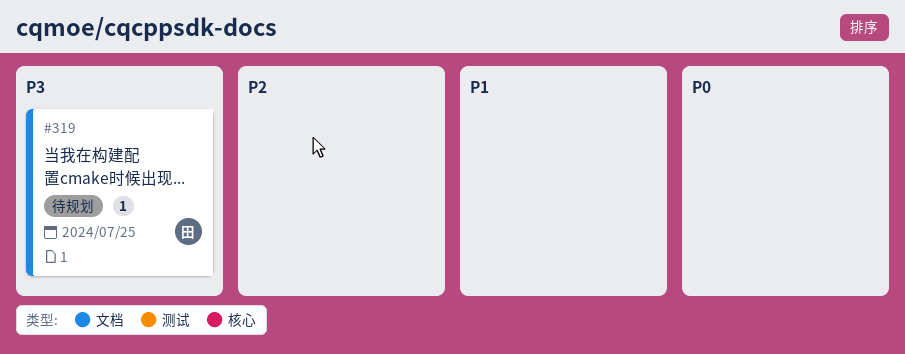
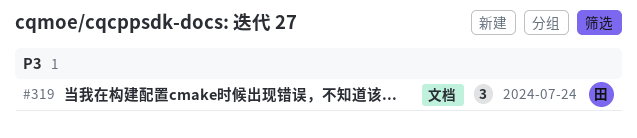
#319, estimate: 1 -> 3
#319, due: Jul 25 -> Jul 24

